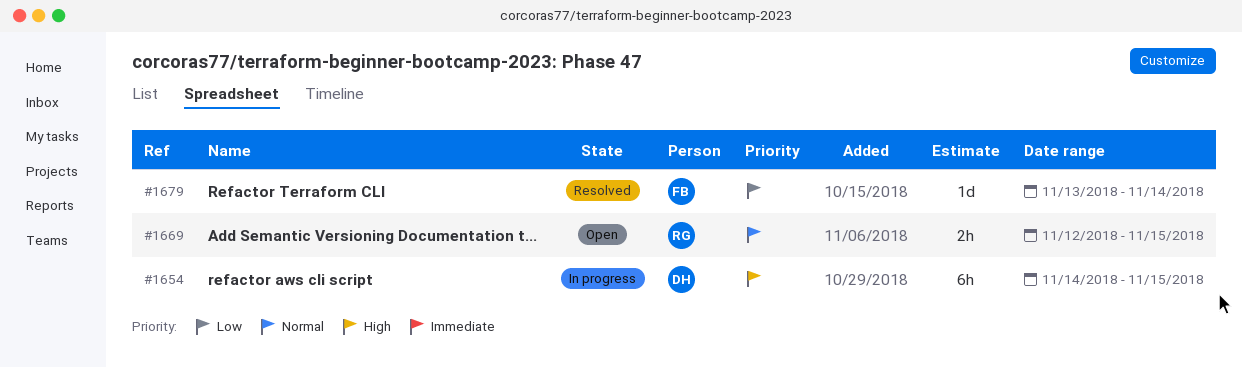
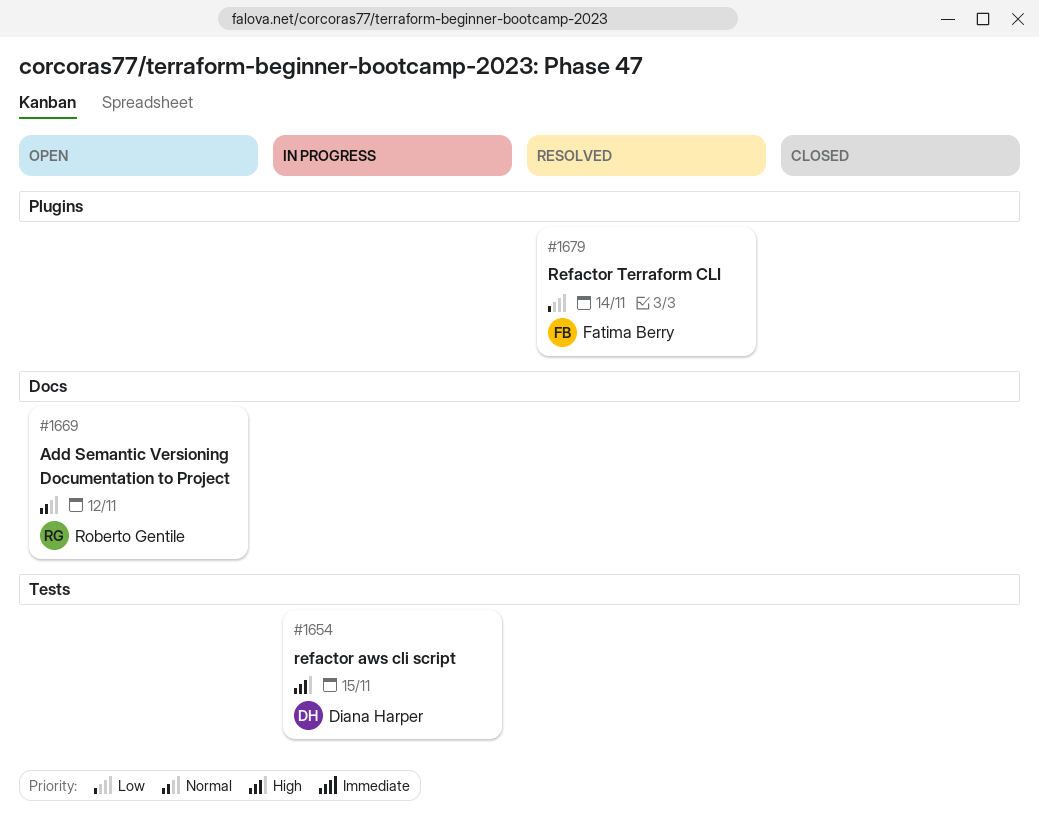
#1669, due: Nov 15 -> Nov 12

